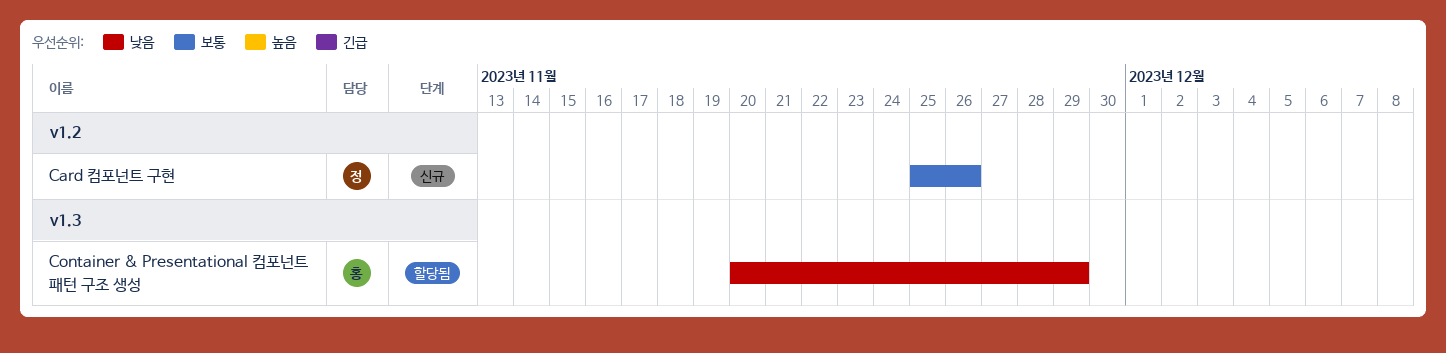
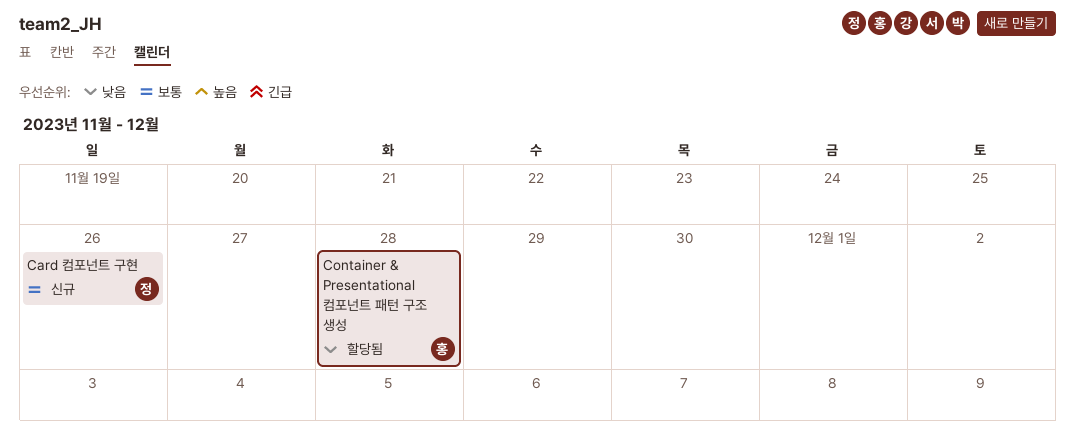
Container & Presentational 컴포넌트 패턴 구조 생성, due: Nov 29 -> Nov 28

